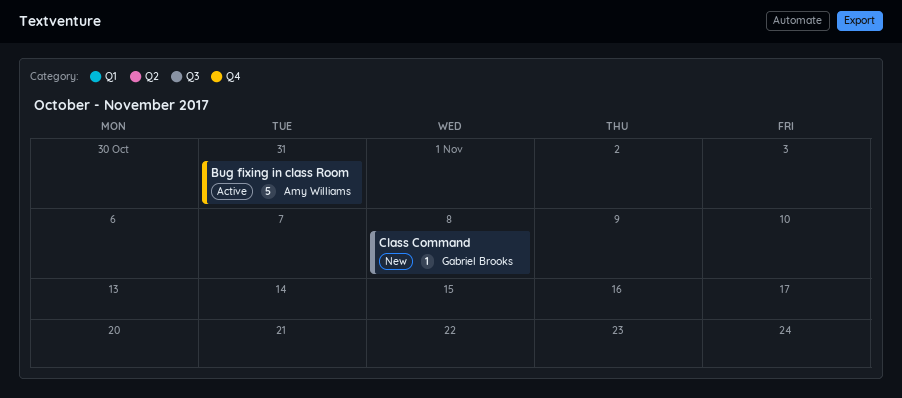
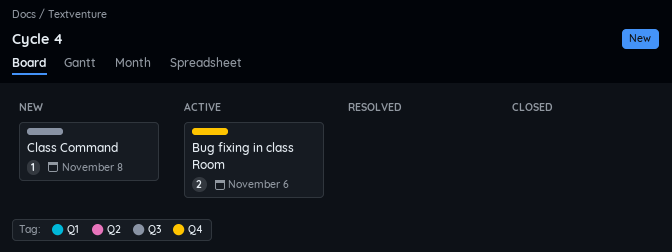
Bug fixing in class Room, estimate: 5 -> 2
Bug fixing in class Room, due: Oct 31 -> Nov 6

